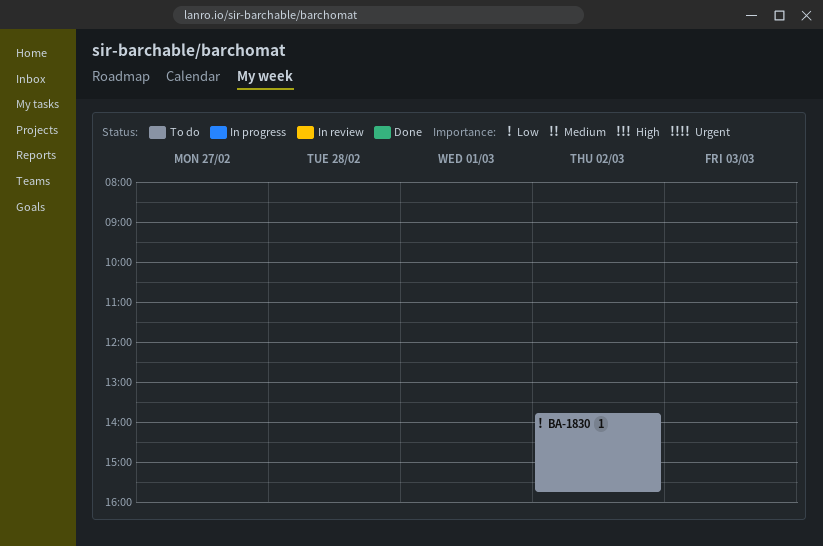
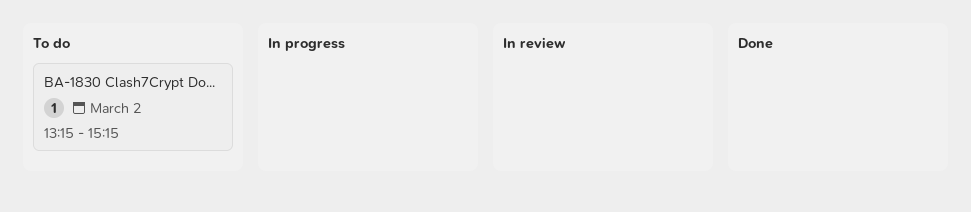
BA-1830, begins: 13:45 -> 13:15
BA-1830, ends: 15:45 -> 15:15

